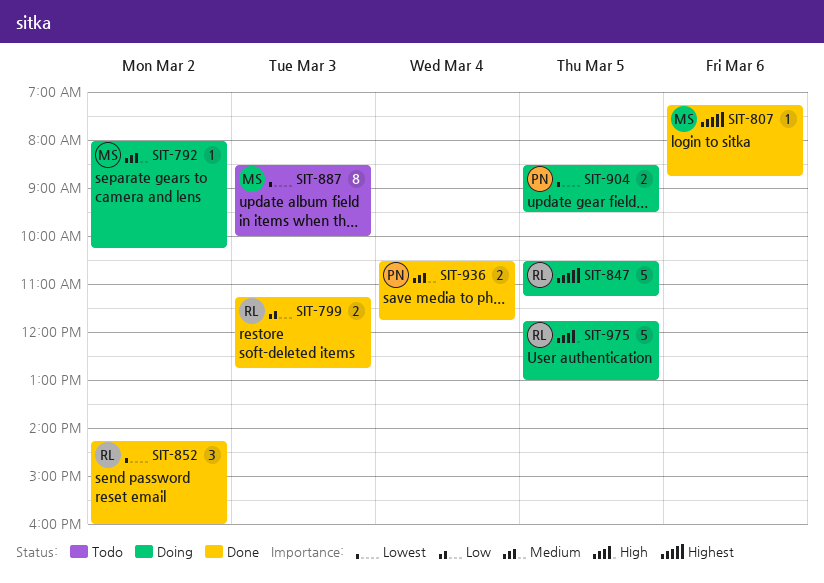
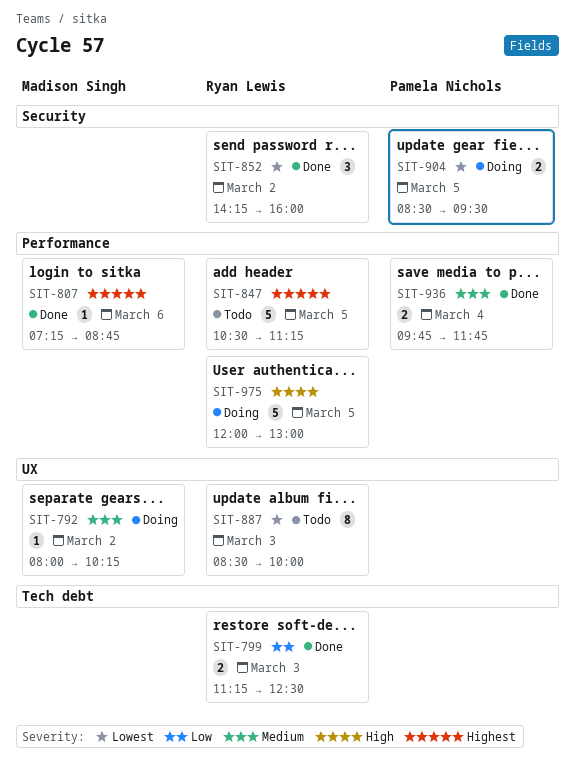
SIT-799, ends: 12:45 -> 12:30
SIT-847, status: Doing -> Todo
SIT-887, owner: Madison Singh -> Ryan Lewis
SIT-936, begins: 10:30 -> 09:45
SIT-975, begins: 11:45 -> 12:00

